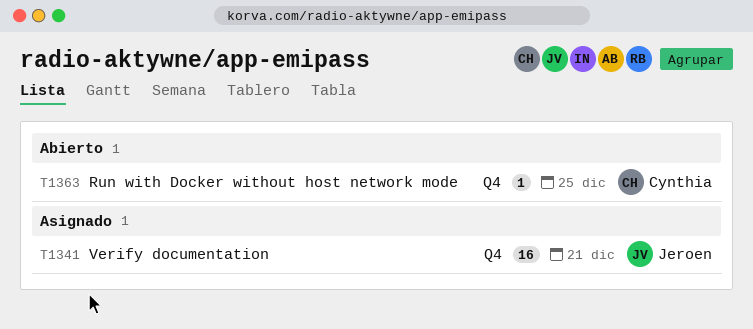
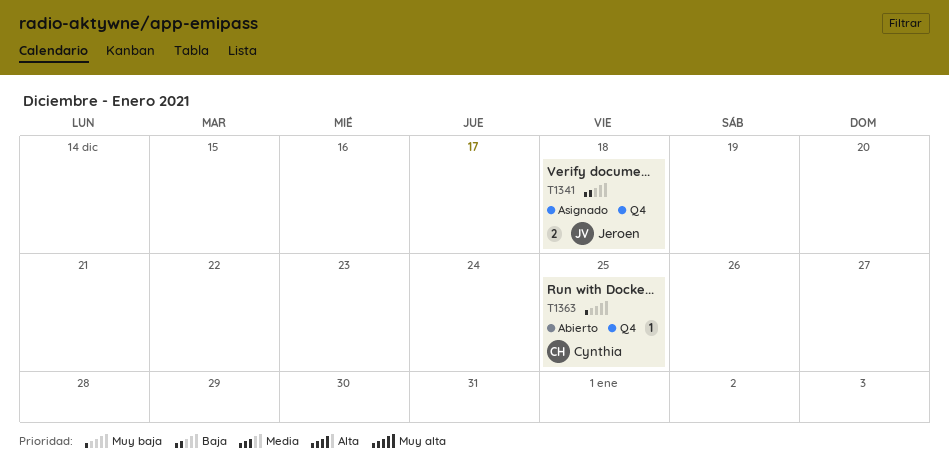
T1341, estimate: 16 -> 2
T1341, due: Dec 21 -> Dec 18

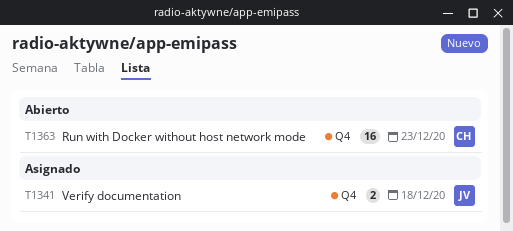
T1363, estimate: 1 -> 16
T1363, due: Dec 25 -> Dec 23

